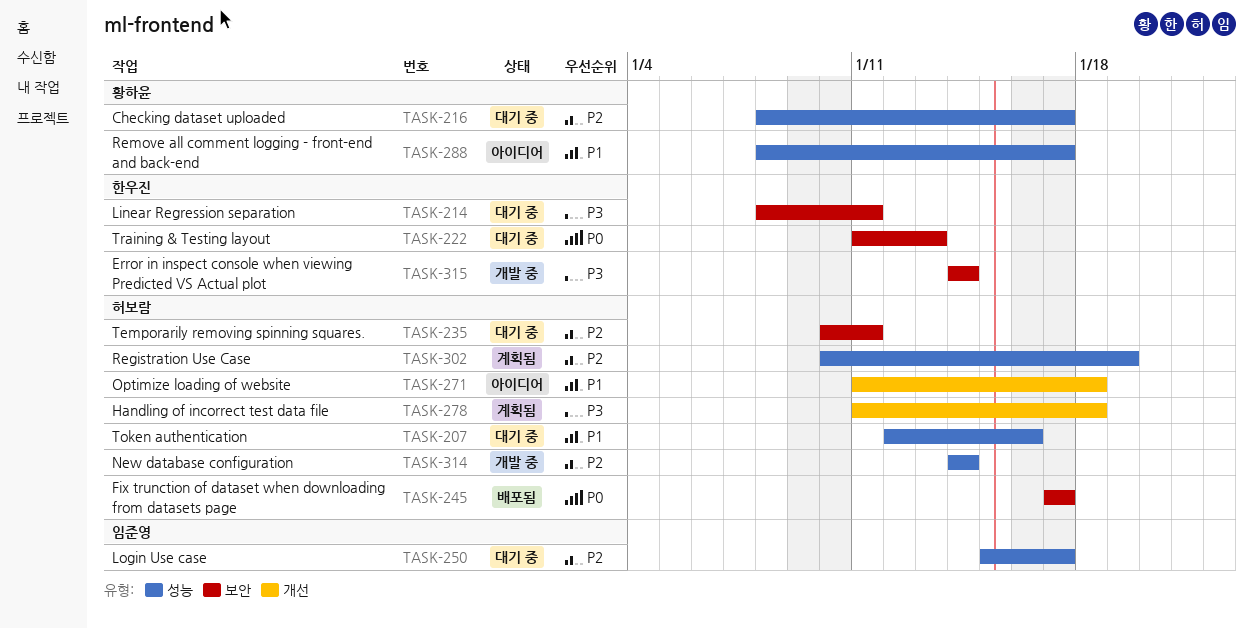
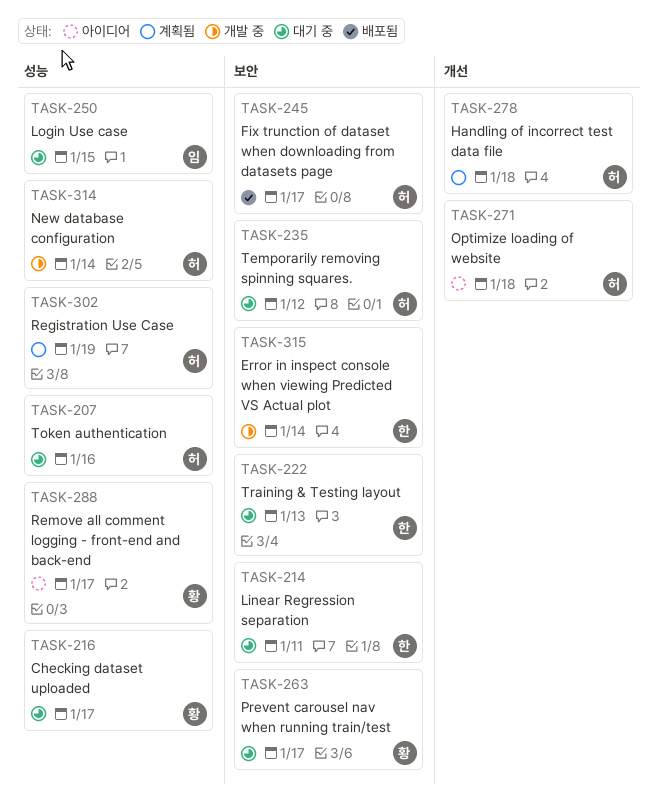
TASK-235, due: Jan 11 -> Jan 12
TASK-250, due: Jan 17 -> Jan 15
TASK-263: none -> present

